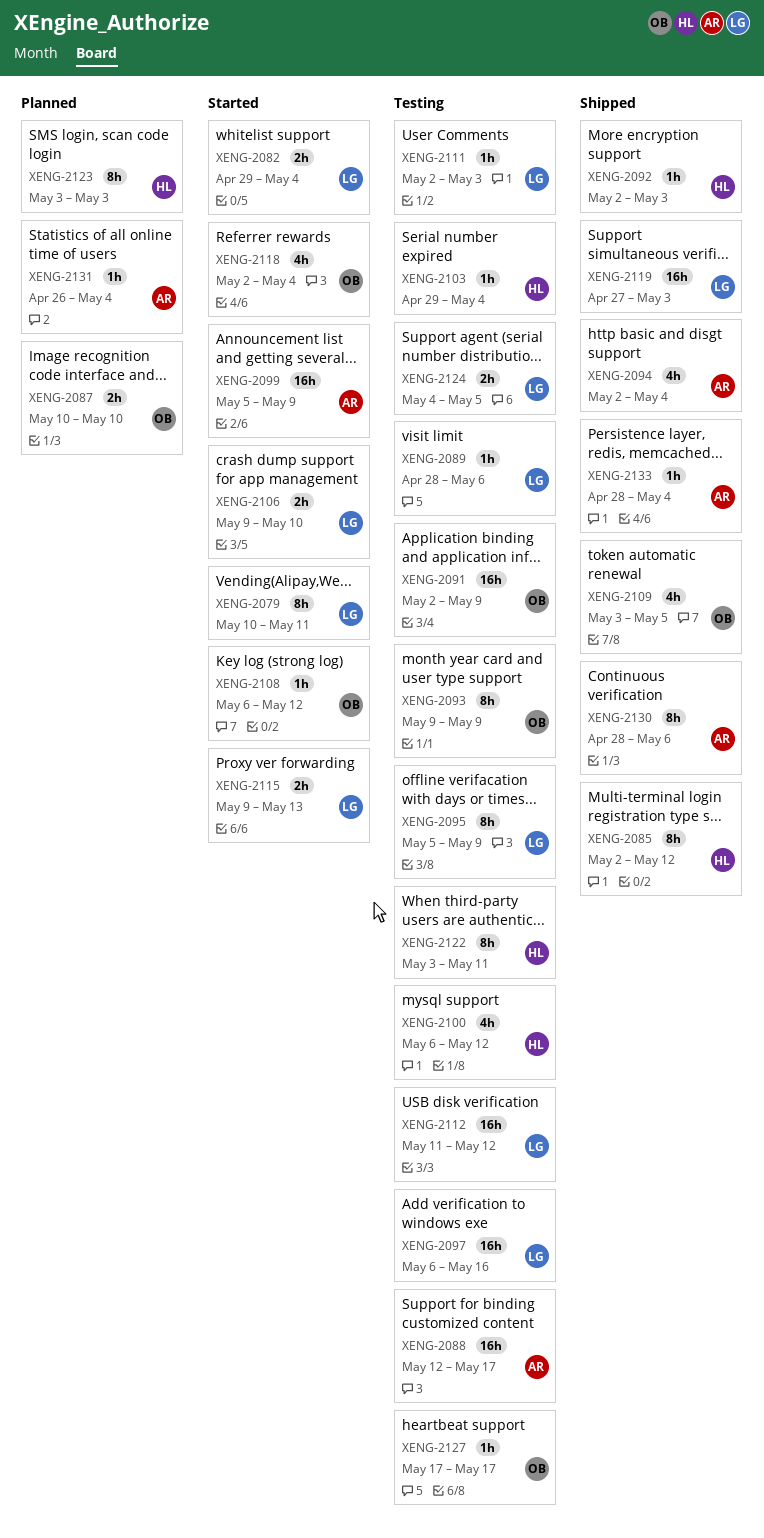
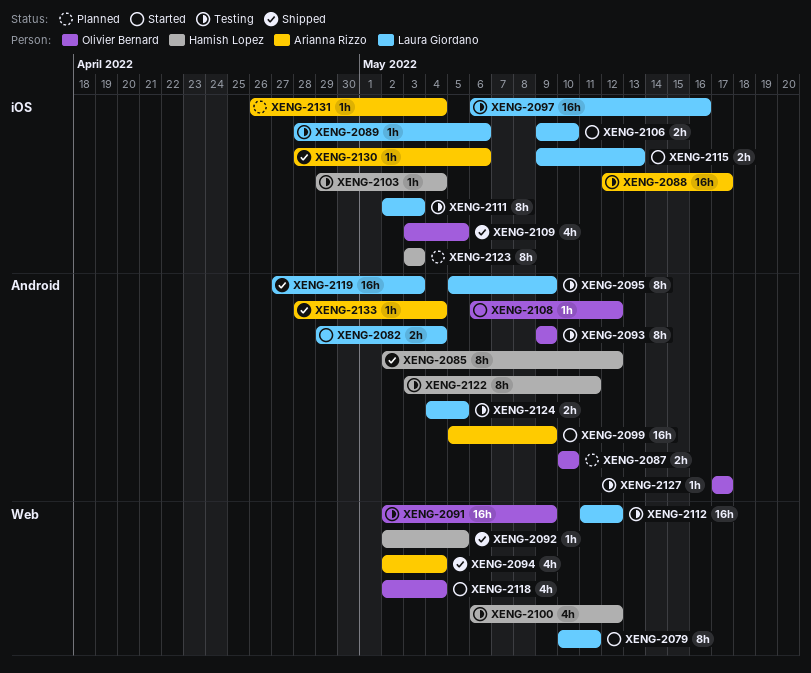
XENG-2092, due: May 3 -> May 5
XENG-2111, estimate: 1h -> 8h
XENG-2130, estimate: 8h -> 1h

